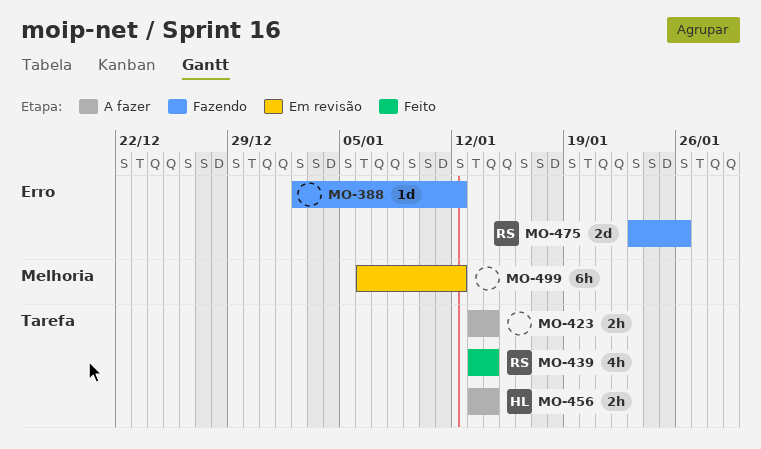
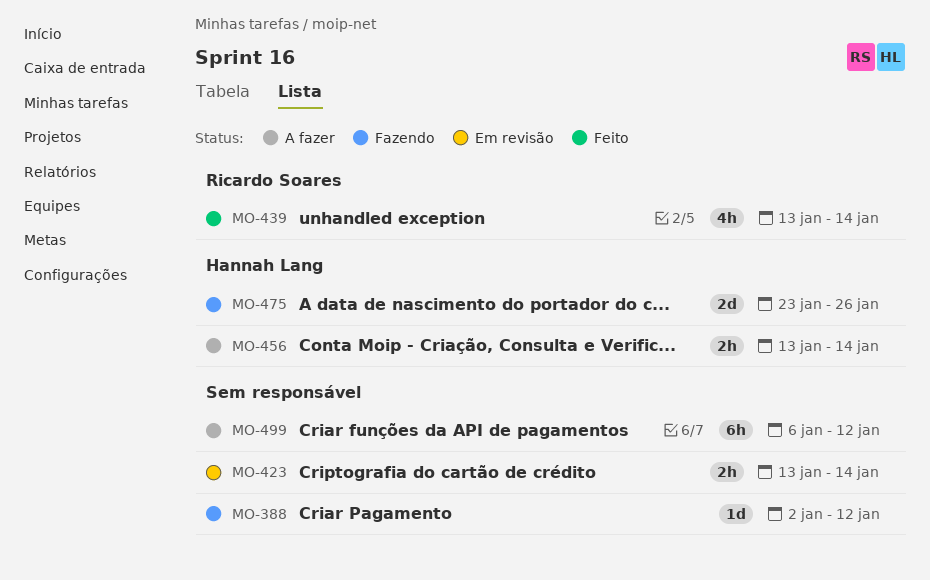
MO-423, status: A fazer -> Em revisão
MO-475, owner: Ricardo Soares -> Hannah Lang
MO-499, status: Em revisão -> A fazer

